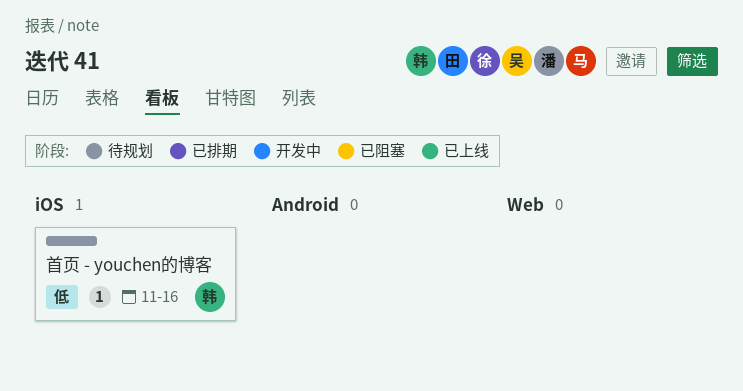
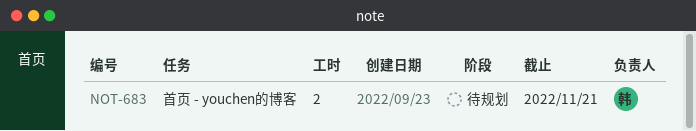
首页 - youchen的博客, estimate: 1 -> 2
首页 - youchen的博客, due: Nov 16 -> Nov 21

